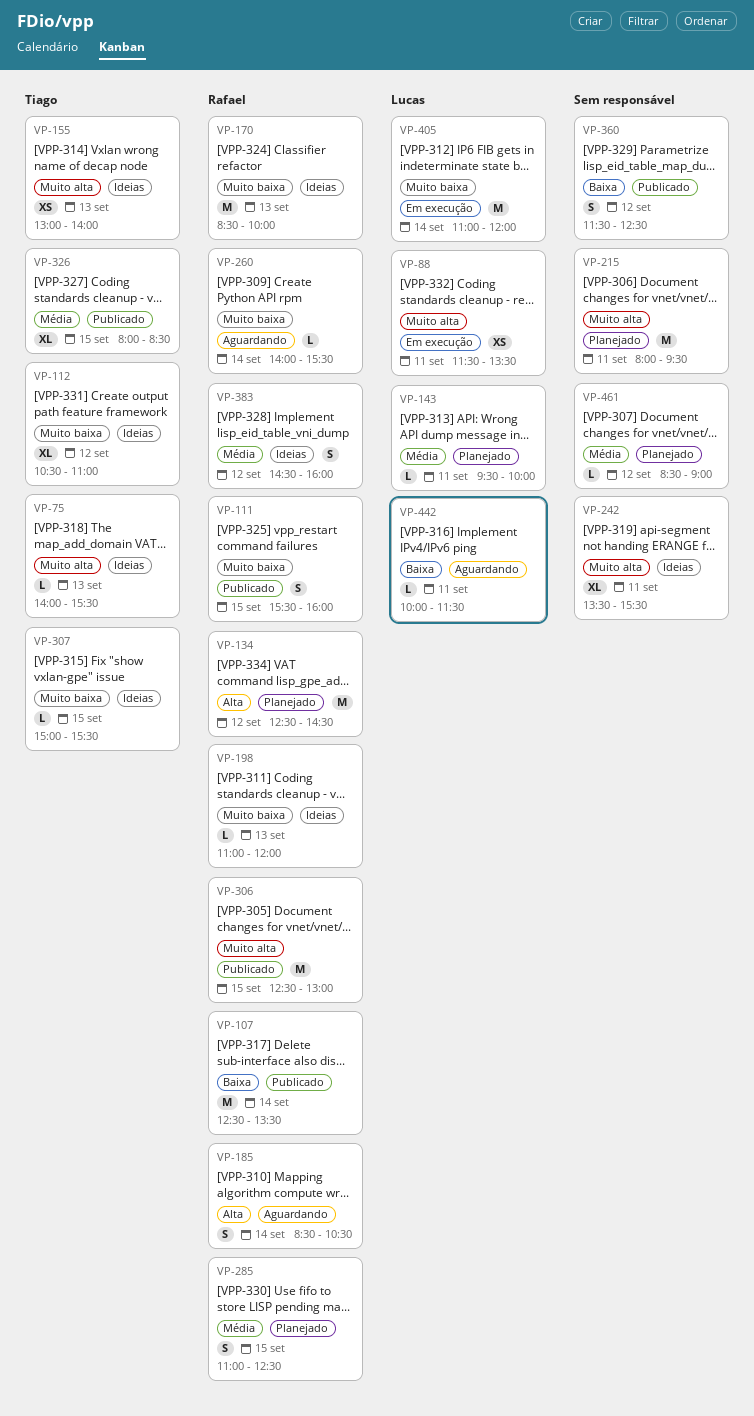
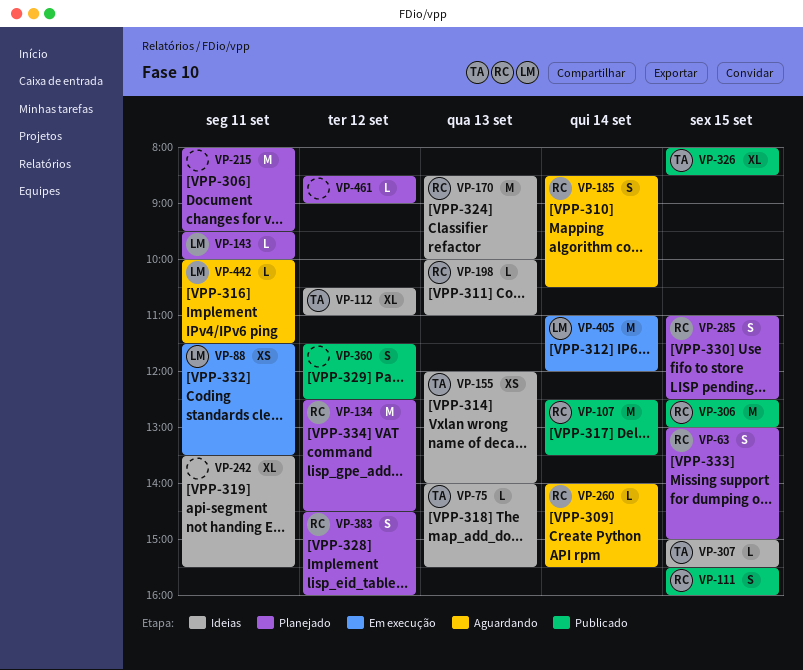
VP-63: none -> present
VP-155, begins: 13:00 -> 12:00
VP-198, begins: 11:00 -> 10:00
VP-198, ends: 12:00 -> 11:00
VP-383, status: Ideias -> Planejado

